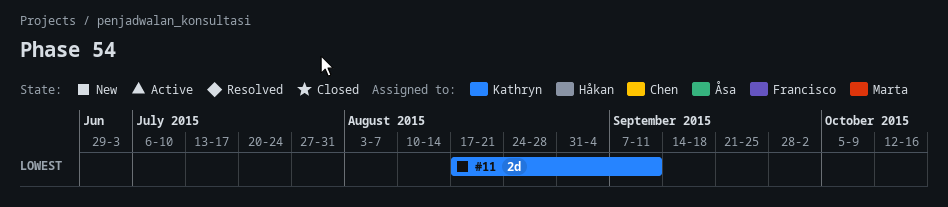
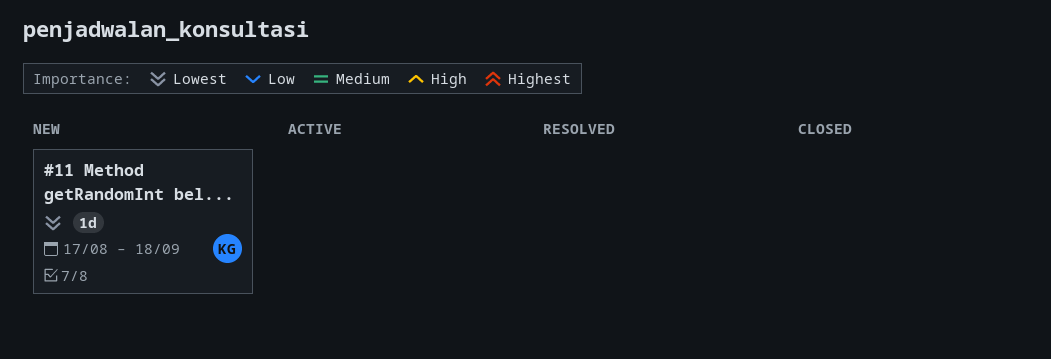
#11, estimate: 2d -> 1d
#11, due: Sep 11 -> Sep 18

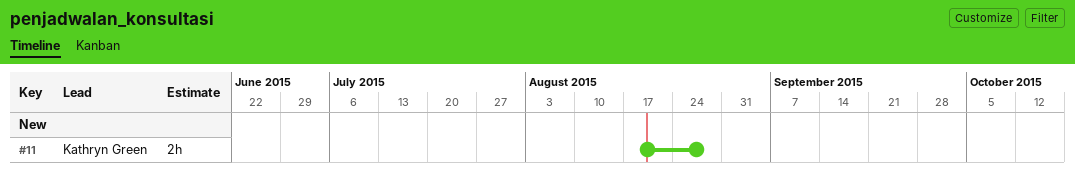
#11, estimate: 1d -> 2h
#11, due: Sep 18 -> Aug 28

